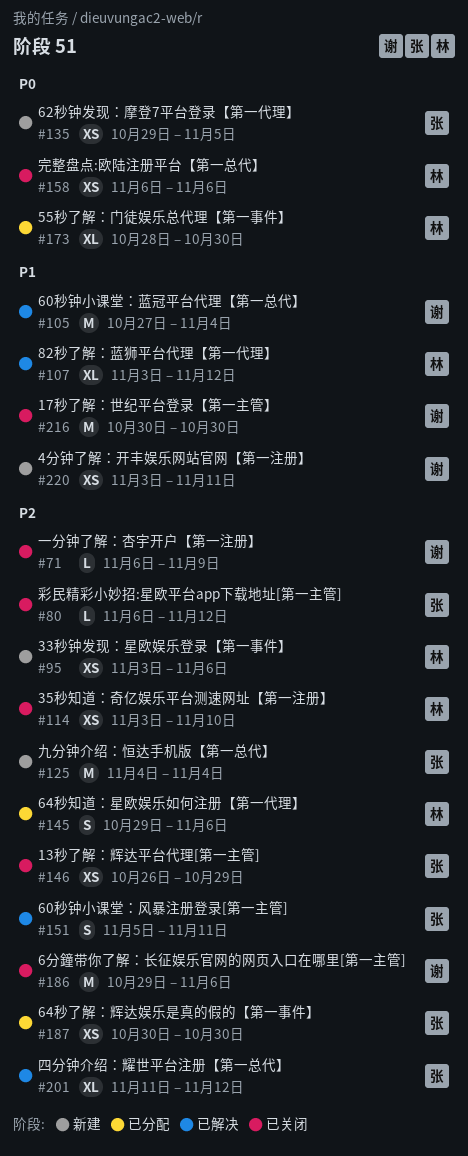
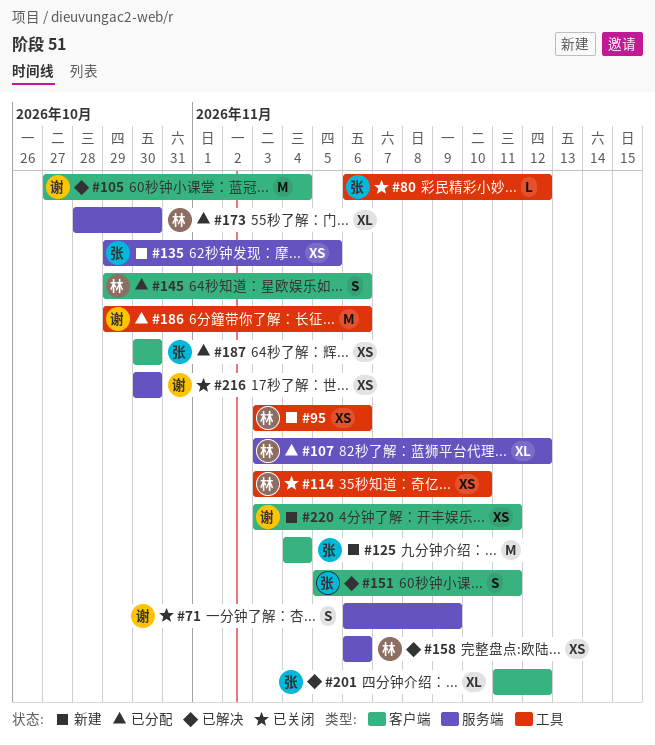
#71, estimate: L -> S
#107, status: 已解决 -> 已分配
#146: present -> none
#158, status: 已关闭 -> 已解决
#186, status: 已关闭 -> 已分配
#216, estimate: M -> XS

